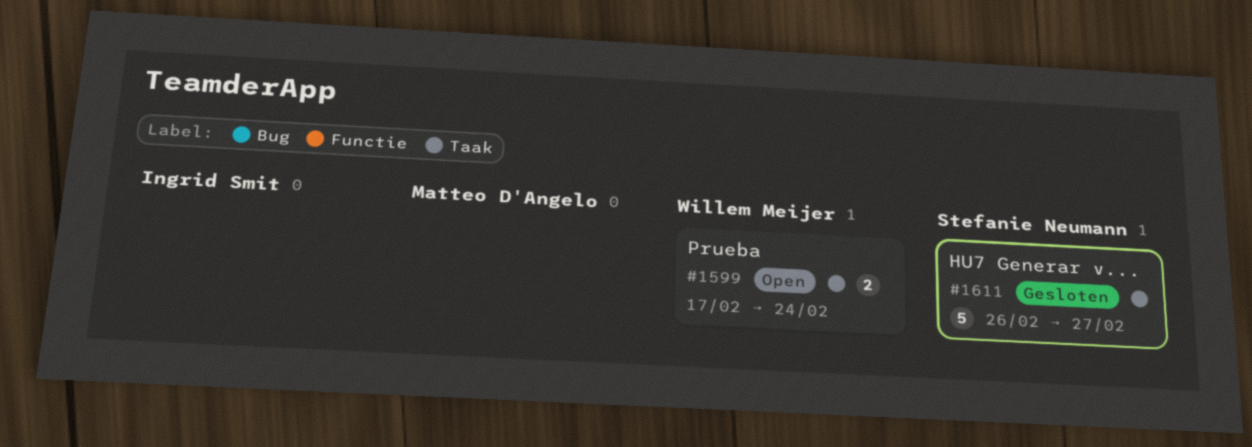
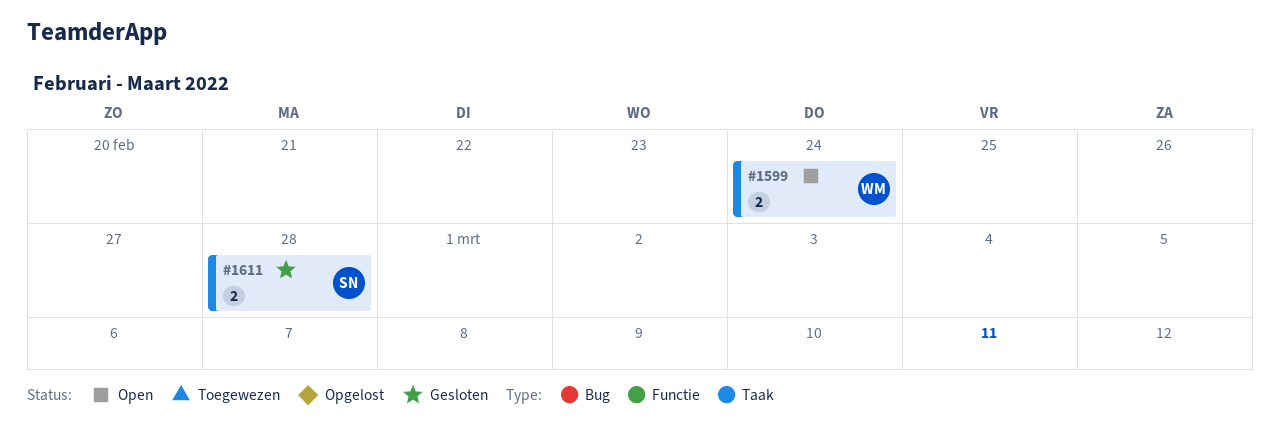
#1611, estimate: 5 -> 2
#1611, due: Feb 27 -> Feb 28

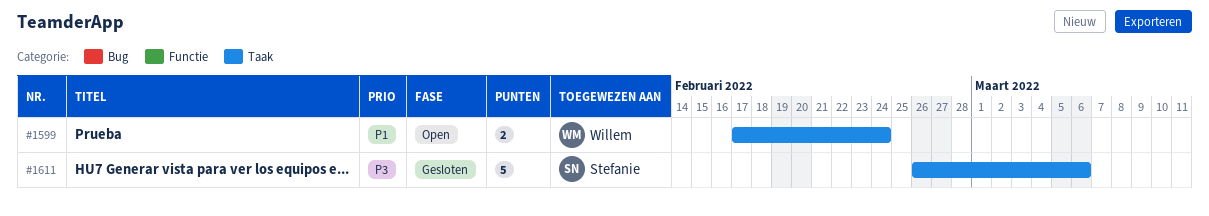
#1611, estimate: 2 -> 5
#1611, due: Feb 28 -> Mar 6

